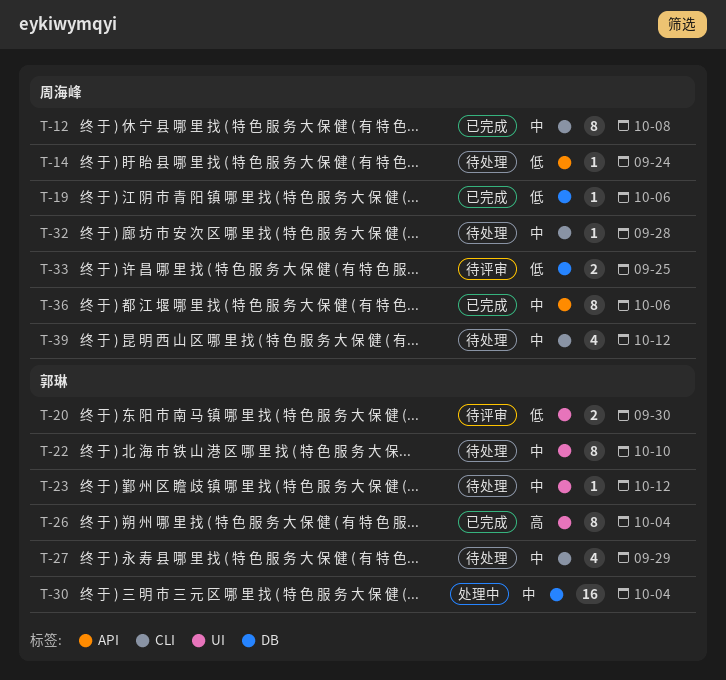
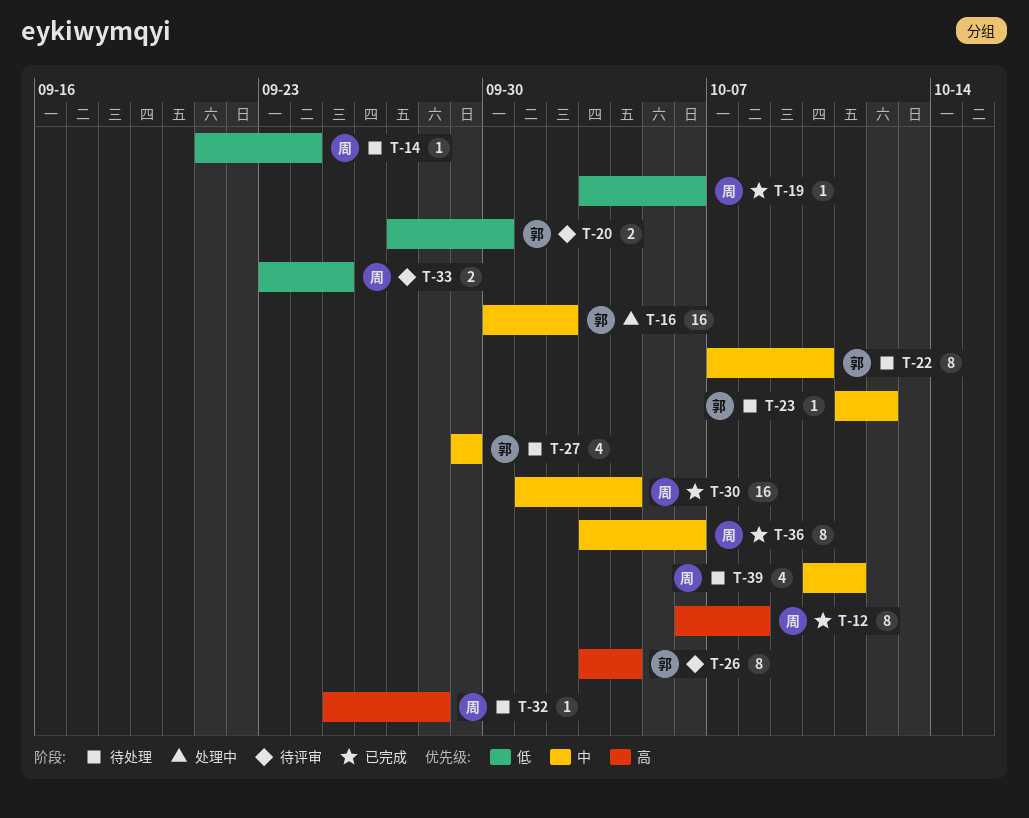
T-12, priority: 中 -> 高
T-16: none -> present
T-26, status: 已完成 -> 待评审
T-30, status: 处理中 -> 已完成
T-30, owner: 郭琳 -> 周海峰
T-32, priority: 中 -> 高
T-39, due: Oct 12 -> Oct 11

